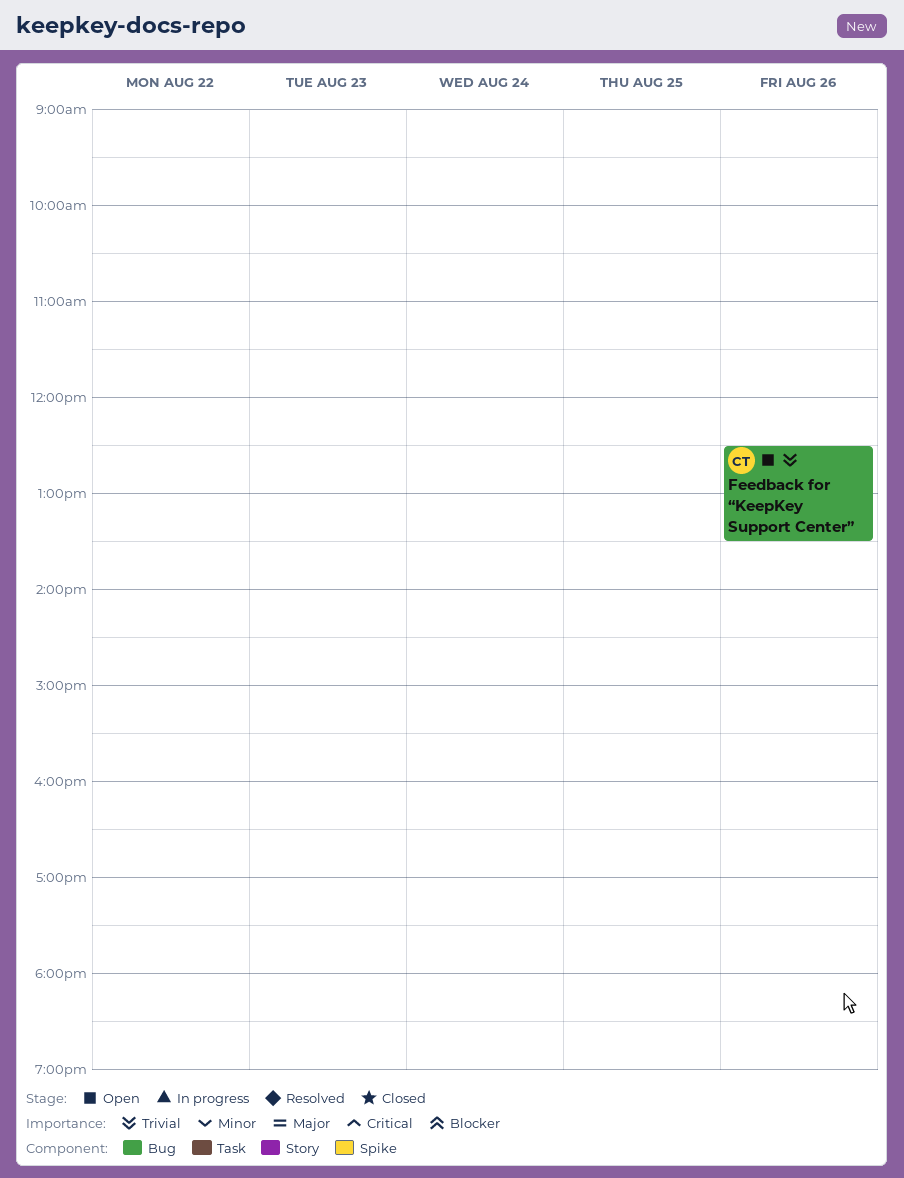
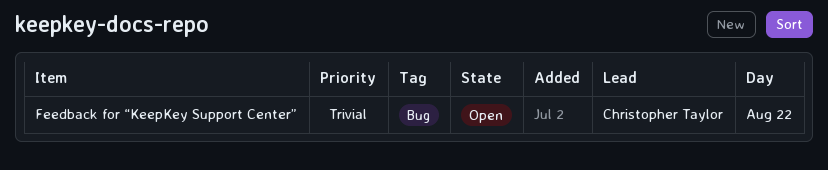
Feedback for “KeepKey Support Center”, day: Aug 26 -> Aug 22

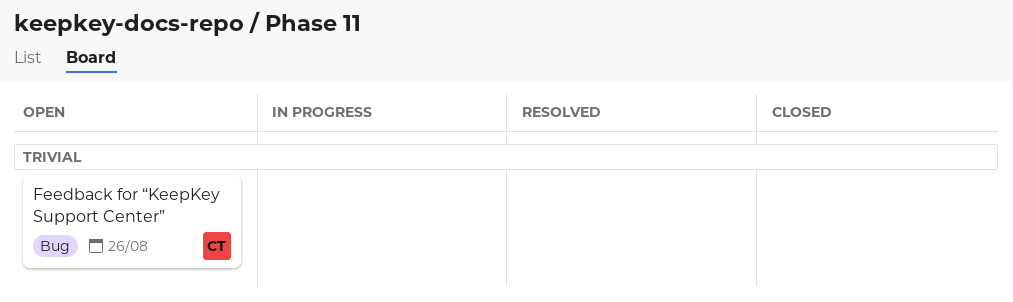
Feedback for “KeepKey Support Center”, day: Aug 22 -> Aug 26

